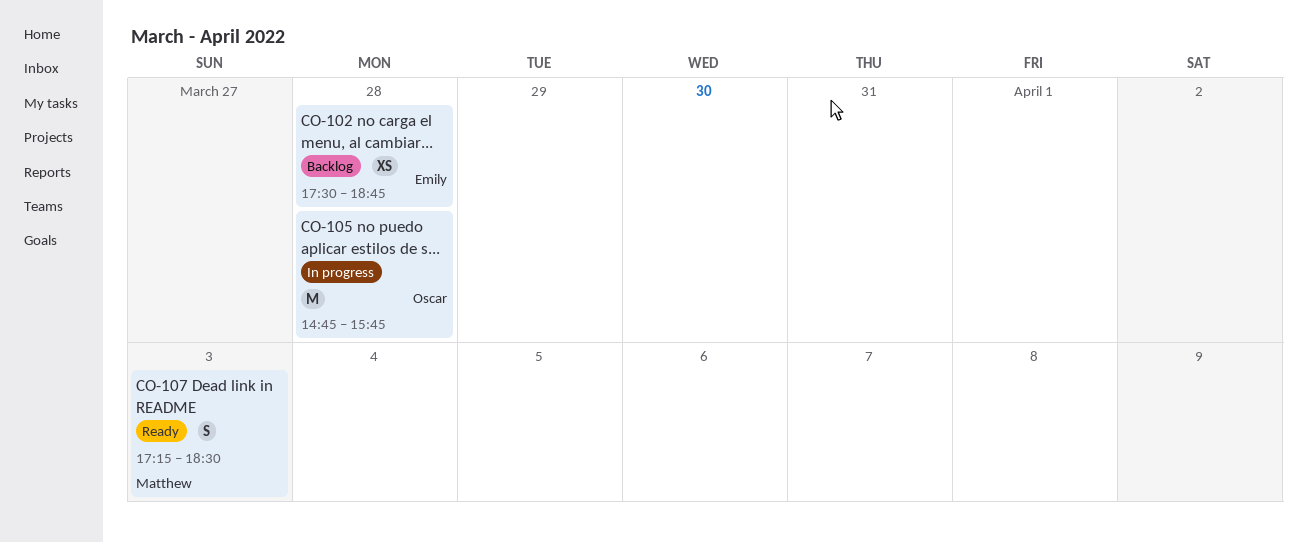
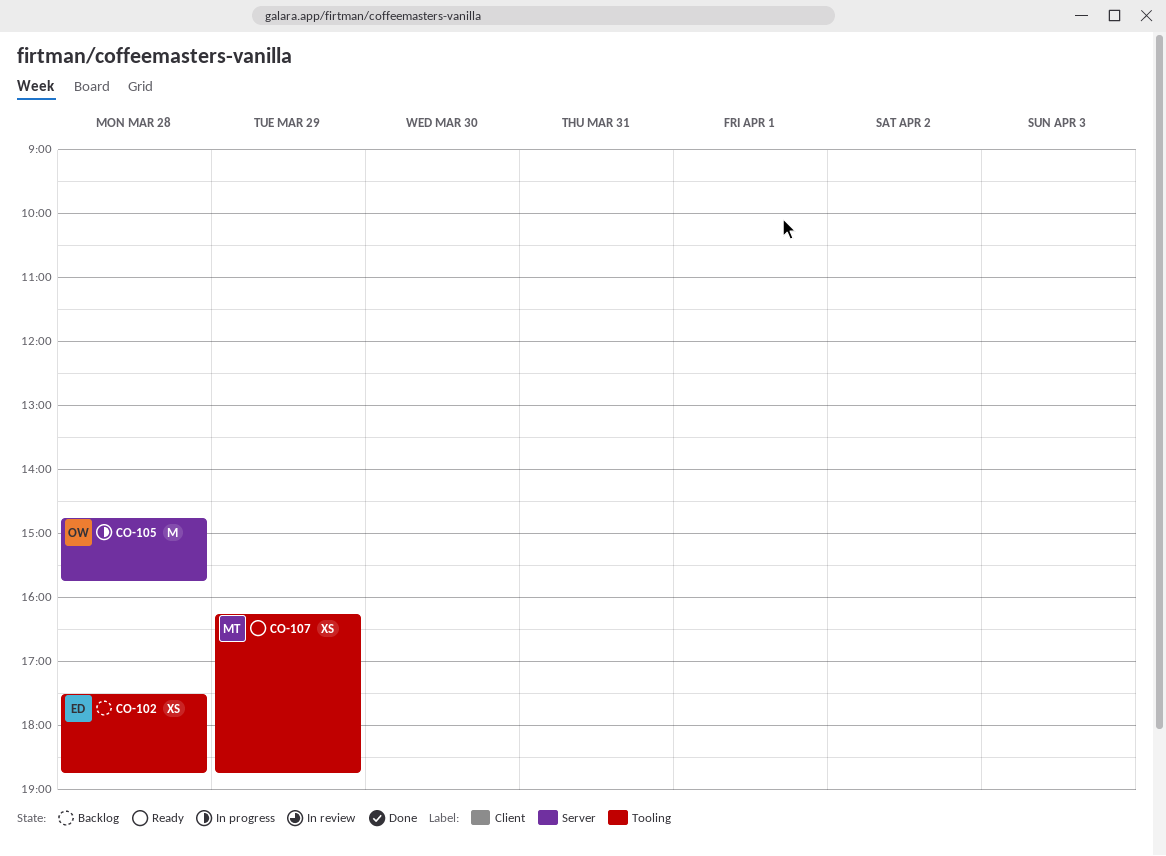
CO-107, estimate: S -> XS
CO-107, day: Apr 3 -> Mar 29
CO-107, begins: 17:15 -> 16:15
CO-107, ends: 18:30 -> 18:45

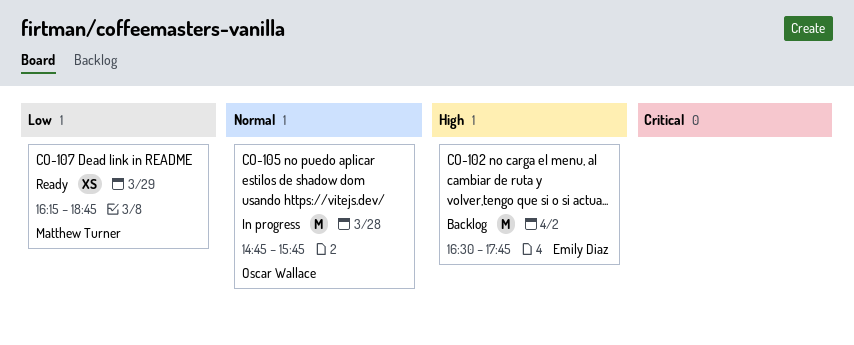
CO-102, estimate: XS -> M
CO-102, day: Mar 28 -> Apr 2
CO-102, begins: 17:30 -> 16:30
CO-102, ends: 18:45 -> 17:45

